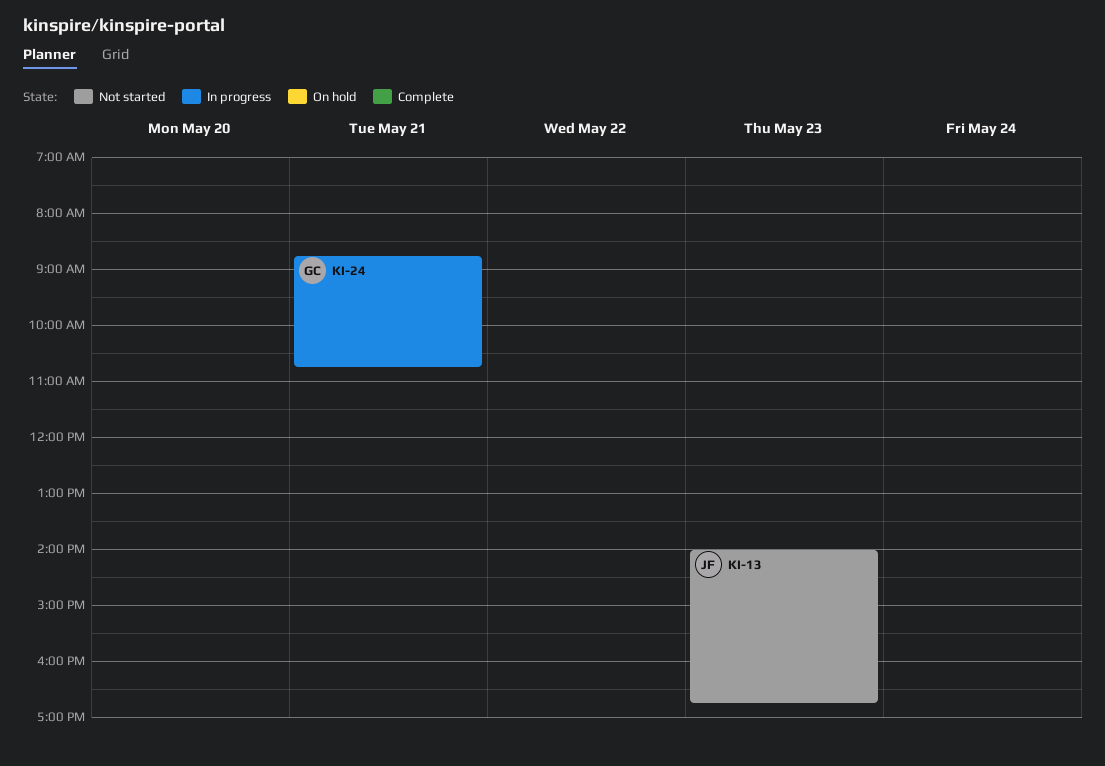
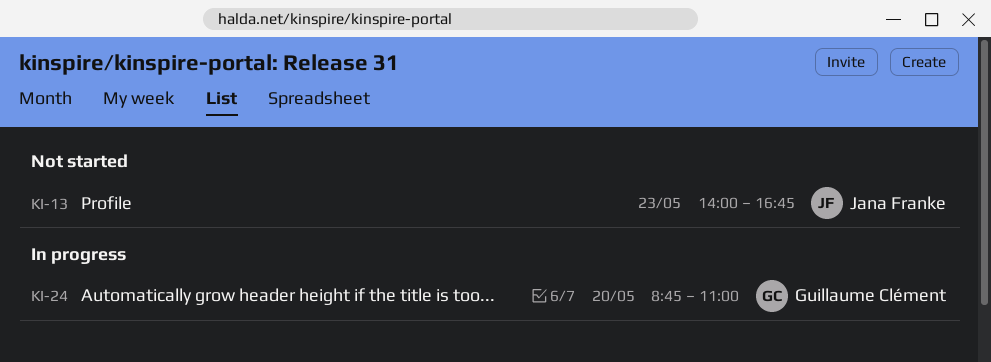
KI-24, day: May 21 -> May 20
KI-24, ends: 10:45 -> 11:00

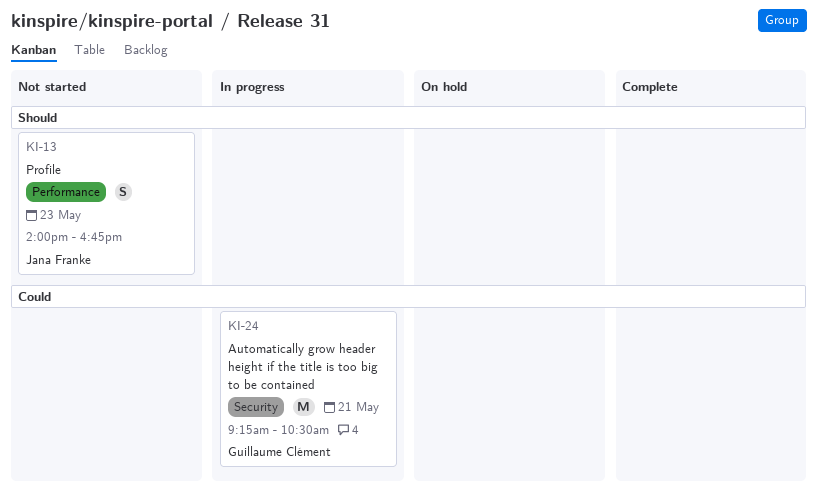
KI-24, day: May 20 -> May 21
KI-24, begins: 08:45 -> 09:15
KI-24, ends: 11:00 -> 10:30

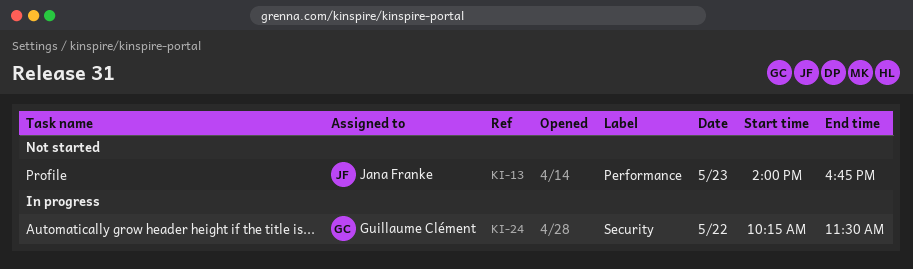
KI-24, day: May 21 -> May 22
KI-24, begins: 09:15 -> 10:15
KI-24, ends: 10:30 -> 11:30

